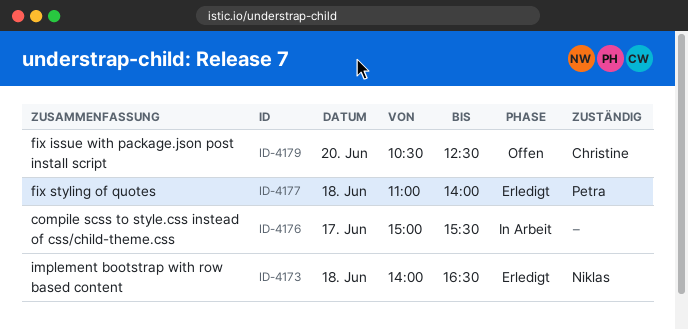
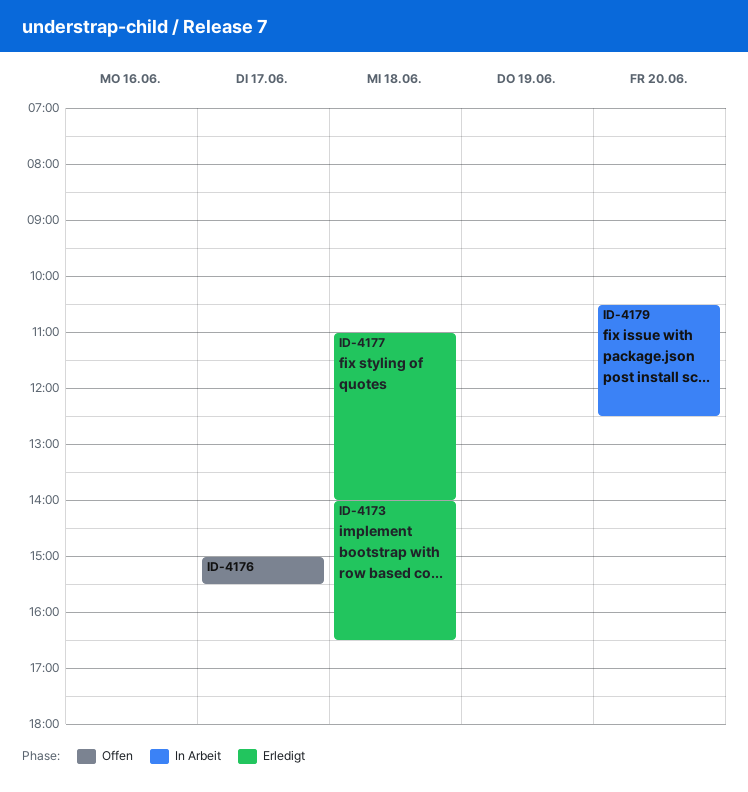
ID-4176, status: In Arbeit -> Offen
ID-4179, status: Offen -> In Arbeit

